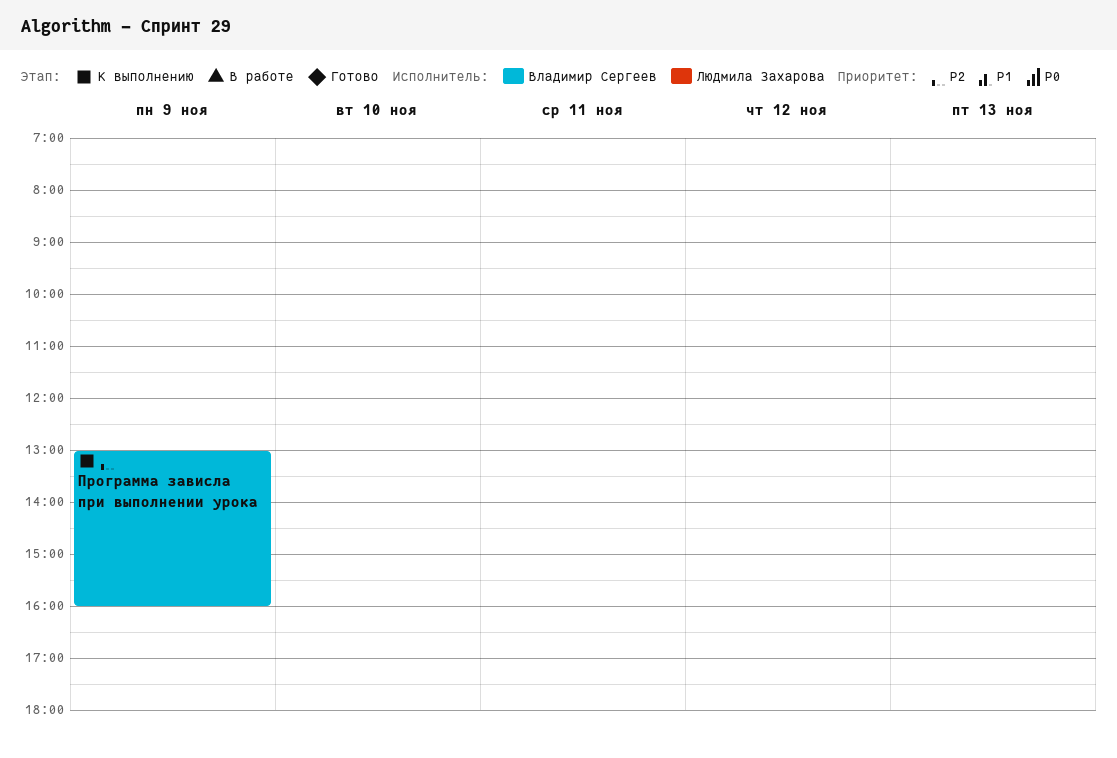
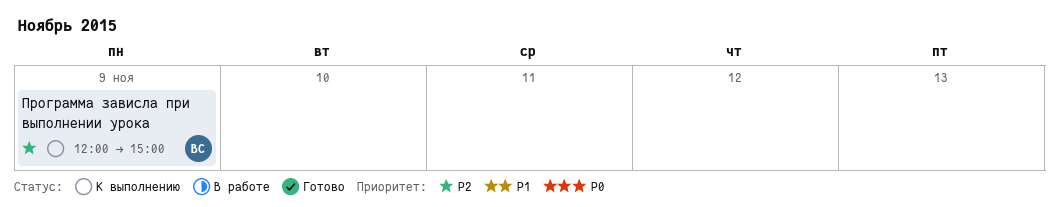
Программа зависла при выполнении урока, begins: 13:00 -> 12:00
Программа зависла при выполнении урока, ends: 16:00 -> 15:00

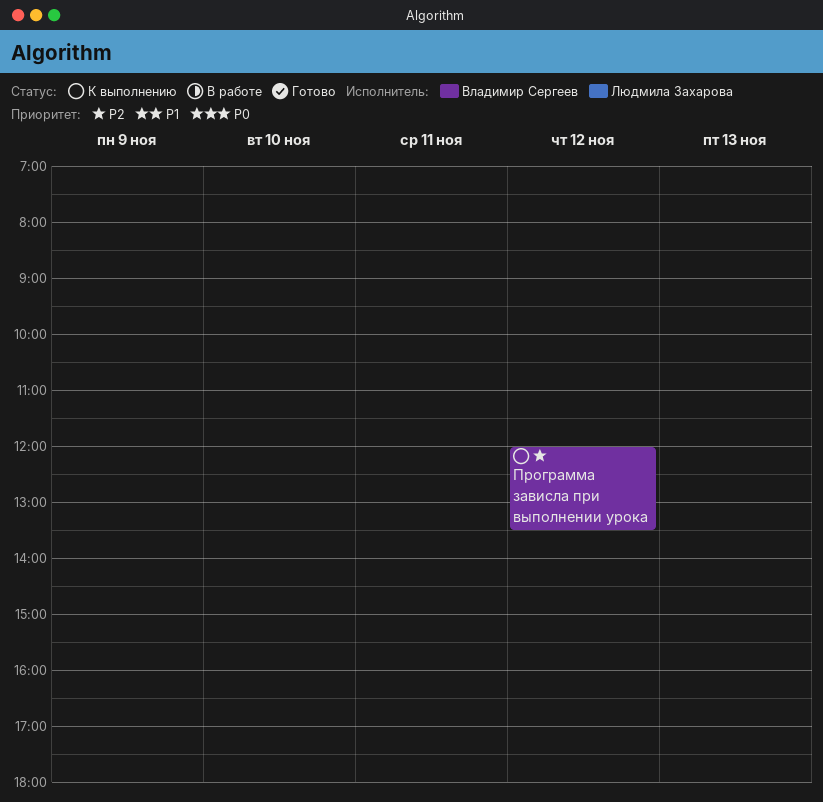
Программа зависла при выполнении урока, day: Nov 9 -> Nov 12
Программа зависла при выполнении урока, ends: 15:00 -> 13:30

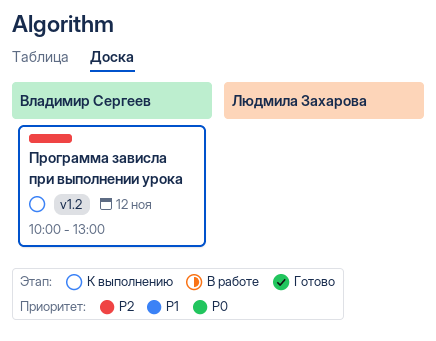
Программа зависла при выполнении урока, begins: 12:00 -> 10:00
Программа зависла при выполнении урока, ends: 13:30 -> 13:00

